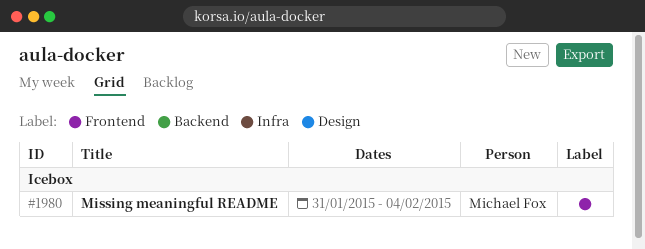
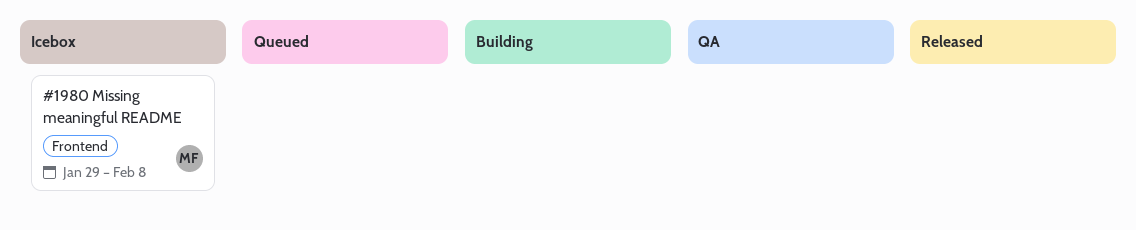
#1980, start: Jan 31 -> Jan 29
#1980, due: Feb 4 -> Feb 8

